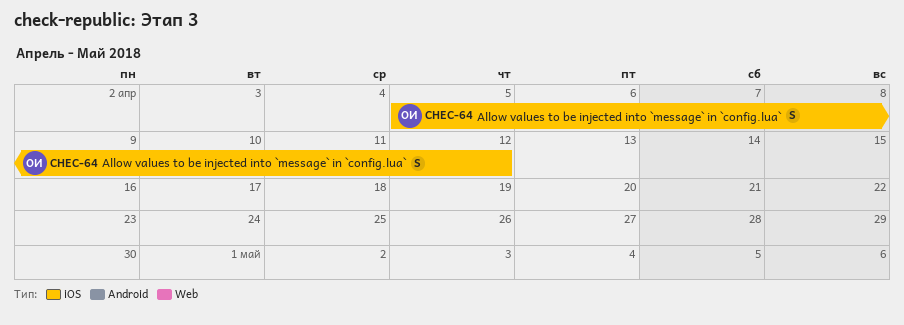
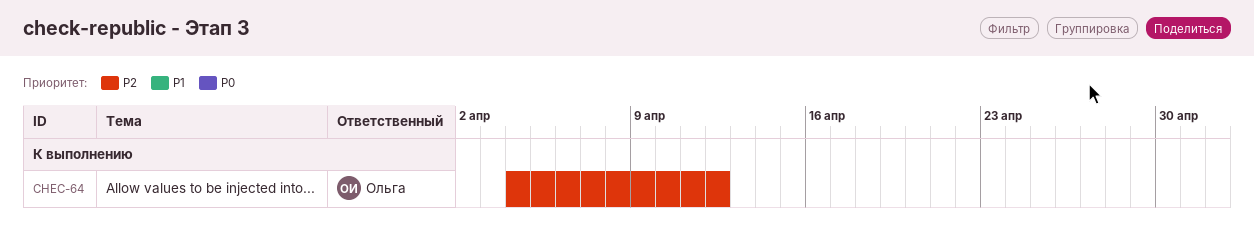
CHEC-64, start: Apr 5 -> Apr 4

